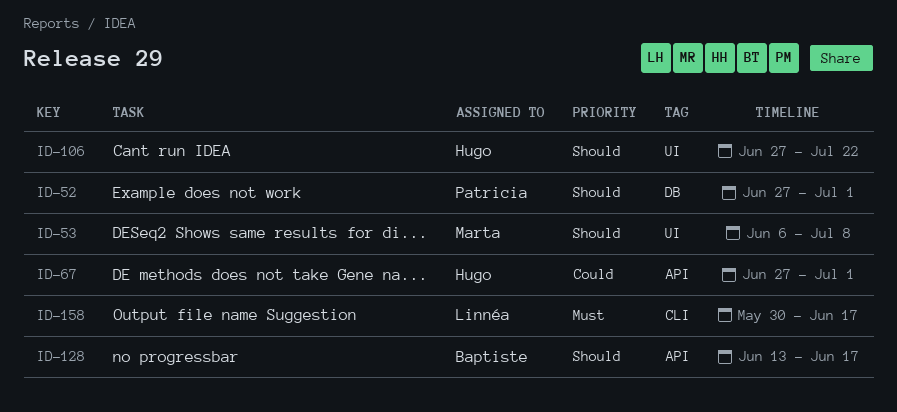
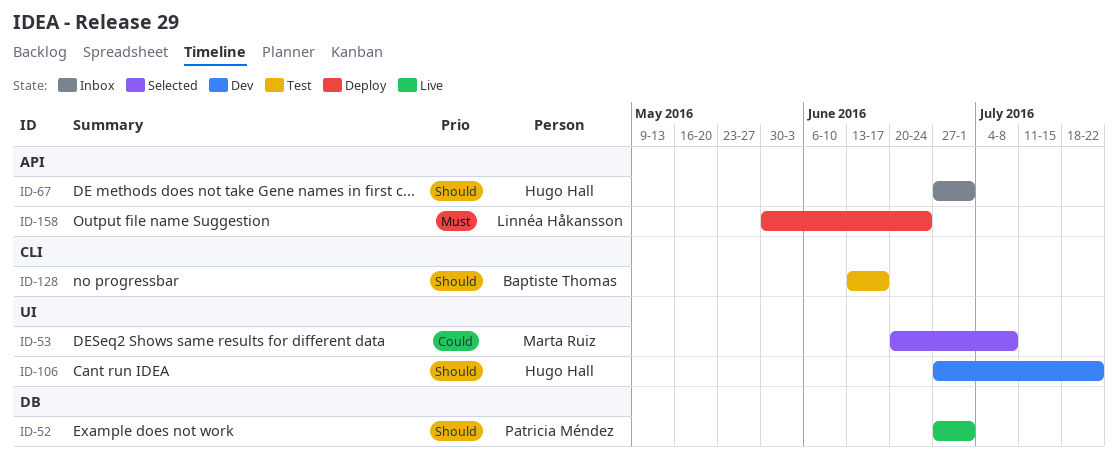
ID-53, priority: Should -> Could
ID-53, start: Jun 6 -> Jun 20
ID-67, priority: Could -> Should
ID-128, label: API -> CLI
ID-158, label: CLI -> API
ID-158, due: Jun 17 -> Jun 24

